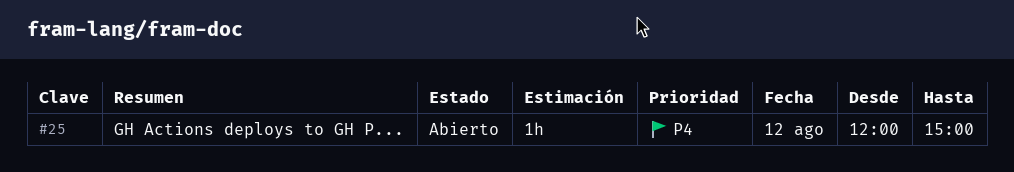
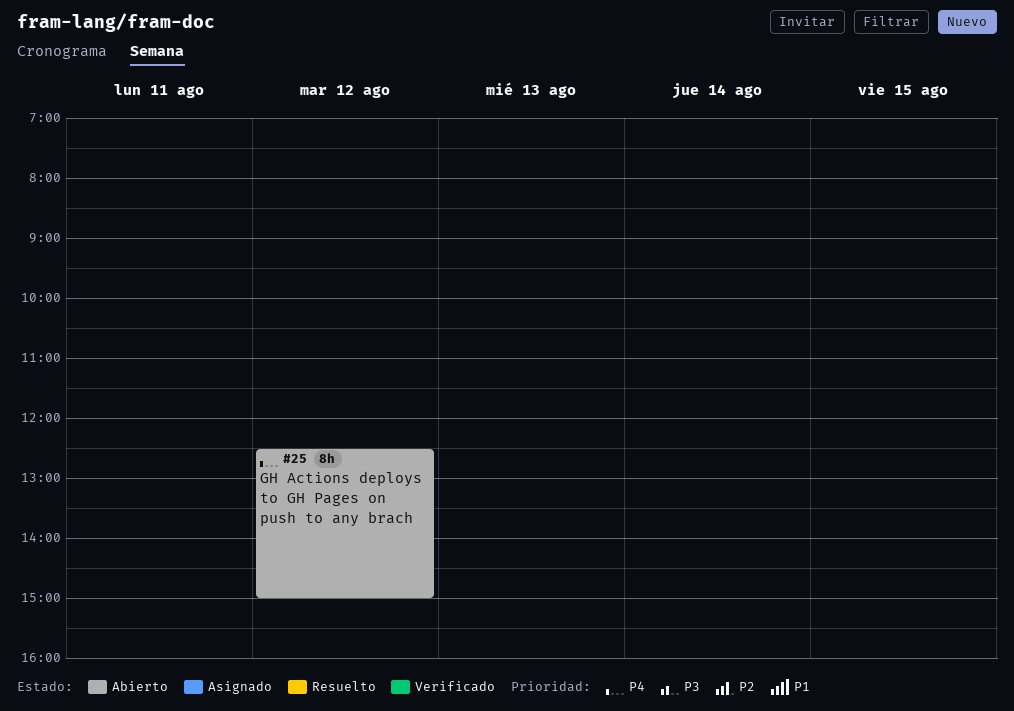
#25, estimate: 1h -> 8h
#25, begins: 12:00 -> 12:30

